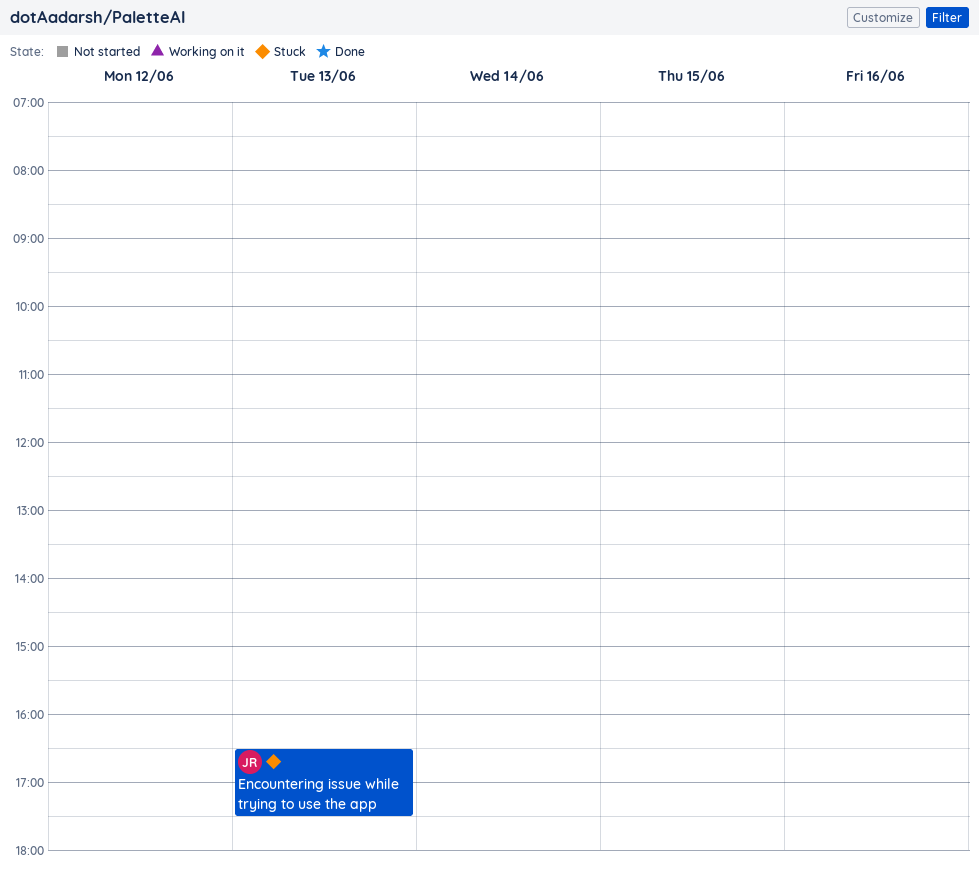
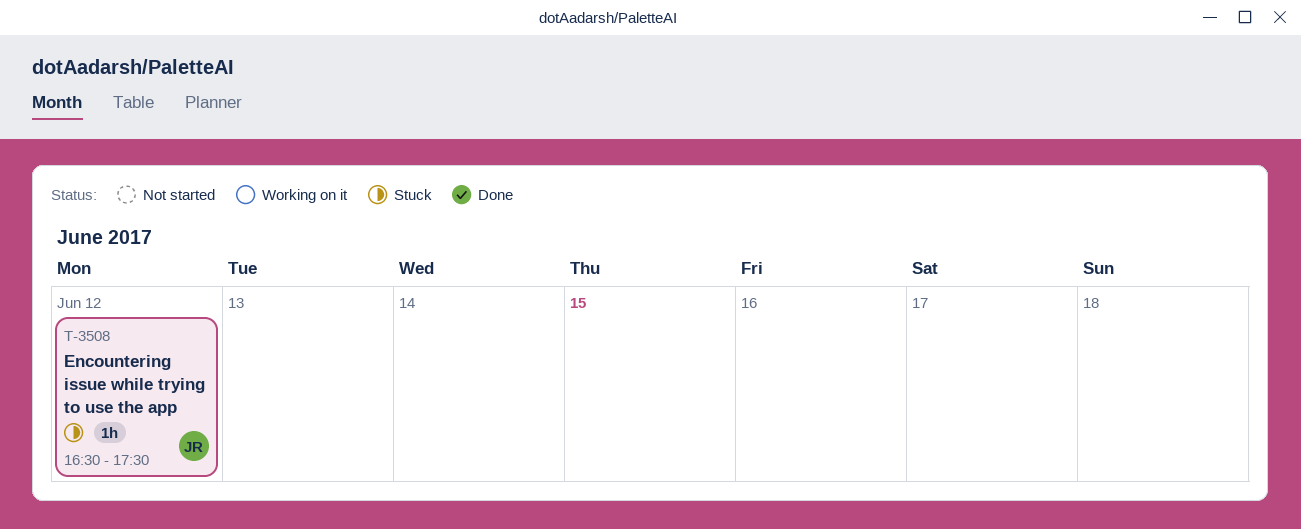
Encountering issue while trying to use the app, day: Jun 13 -> Jun 12

